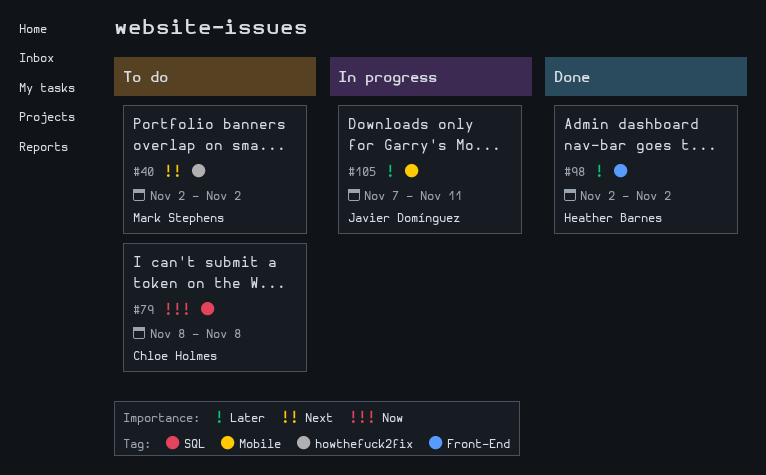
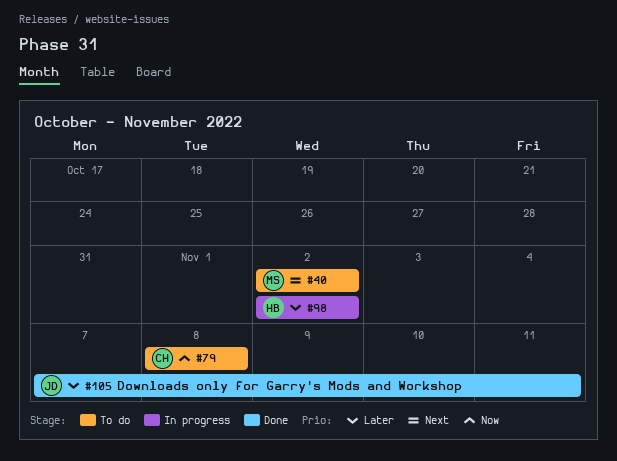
#98, status: Done -> In progress
#105, status: In progress -> Done

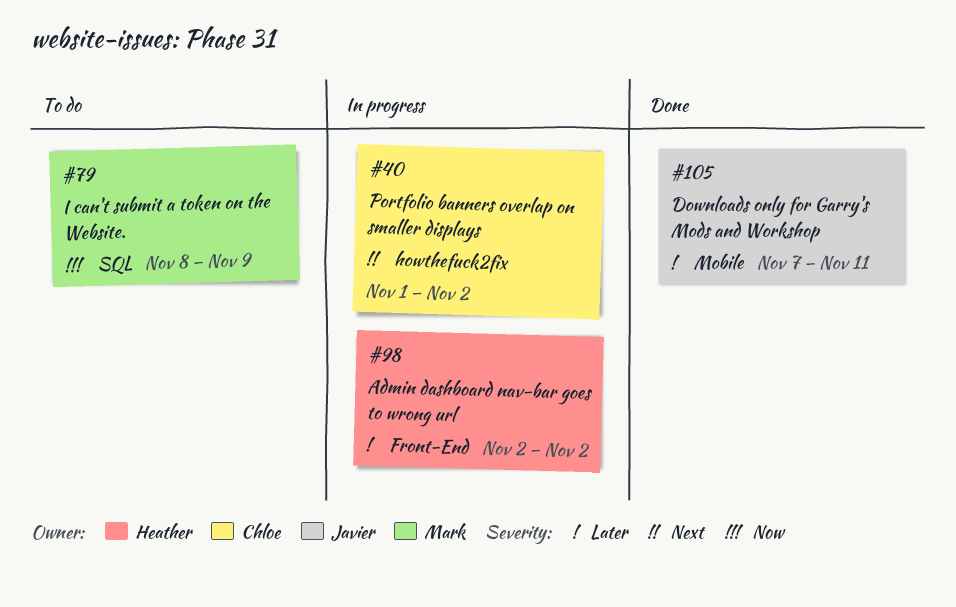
#40, status: To do -> In progress
#40, owner: Mark -> Chloe
#40, start: Nov 2 -> Nov 1
#79, owner: Chloe -> Mark
#79, due: Nov 8 -> Nov 9

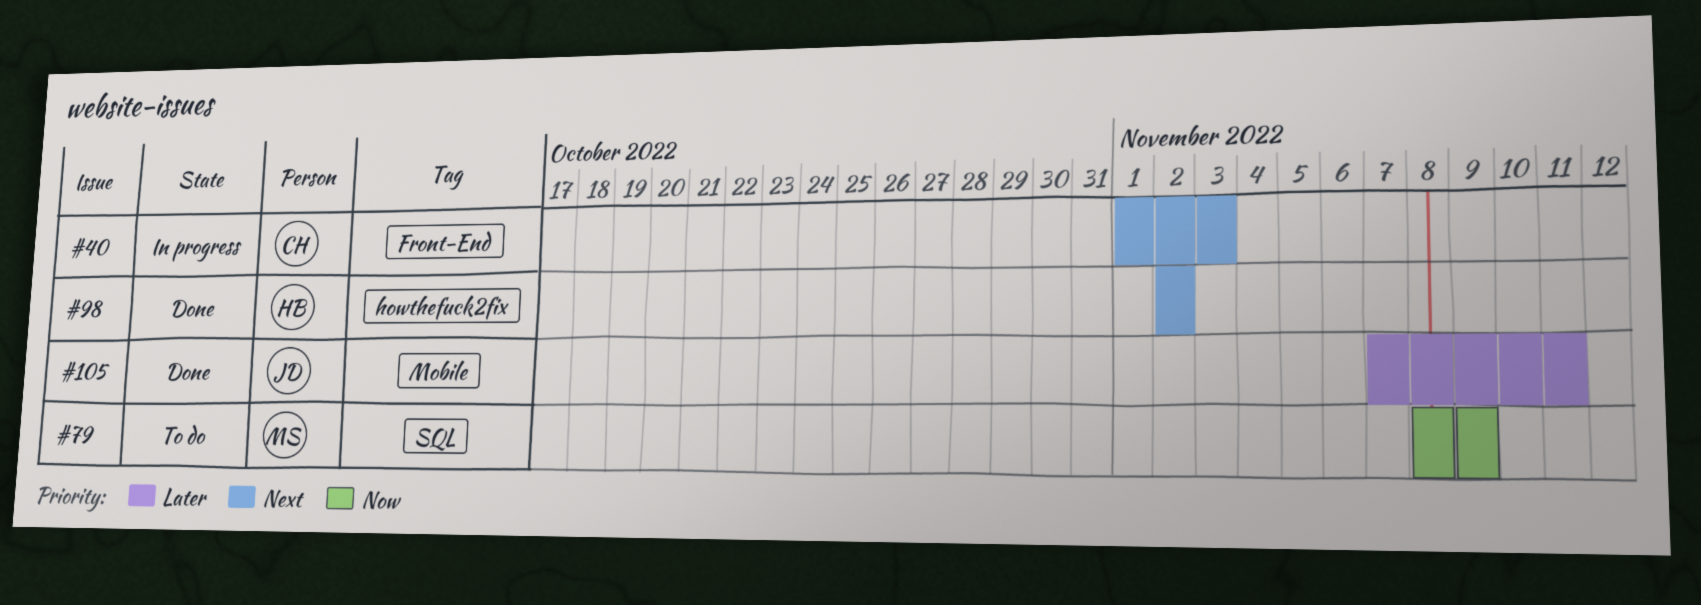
#40, label: howthefuck2fix -> Front-End
#40, due: Nov 2 -> Nov 3
#98, status: In progress -> Done
#98, priority: Later -> Next
#98, label: Front-End -> howthefuck2fix

